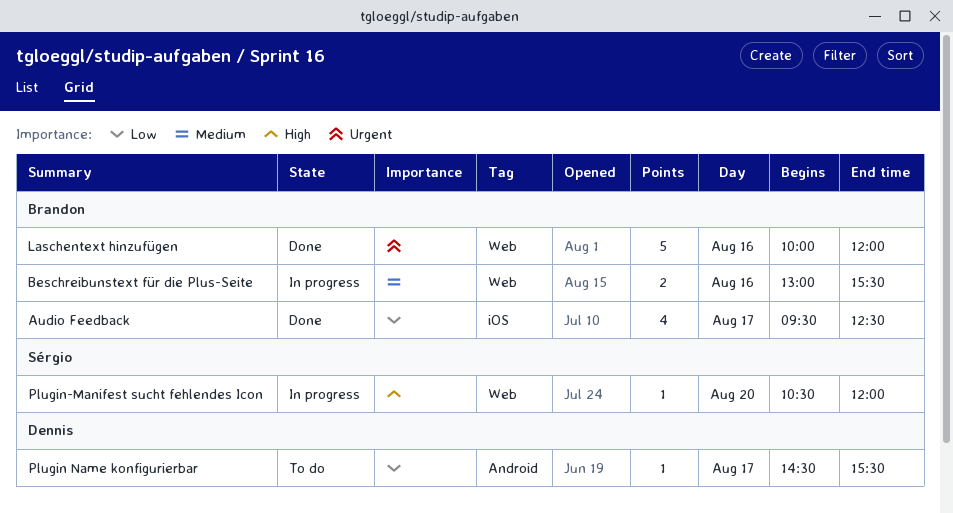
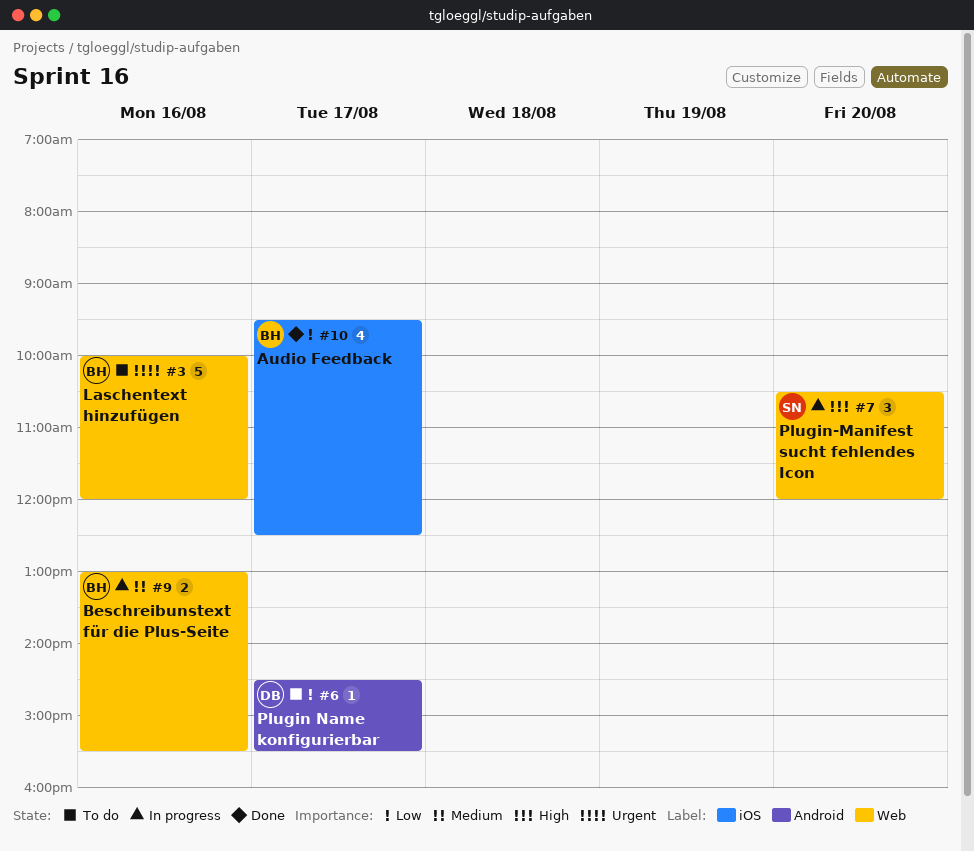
Laschentext hinzufügen, status: Done -> To do
Plugin-Manifest sucht fehlendes Icon, estimate: 1 -> 3

